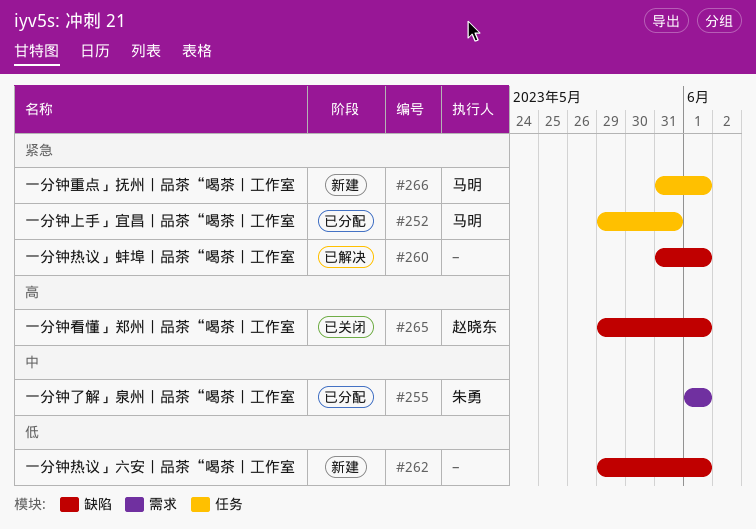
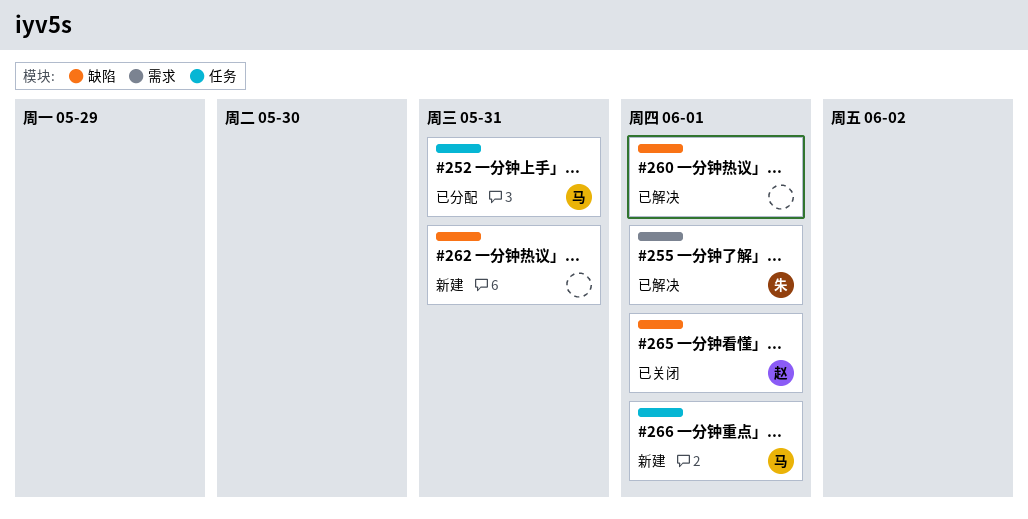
#255, status: 已分配 -> 已解决
#262, due: Jun 1 -> May 31

